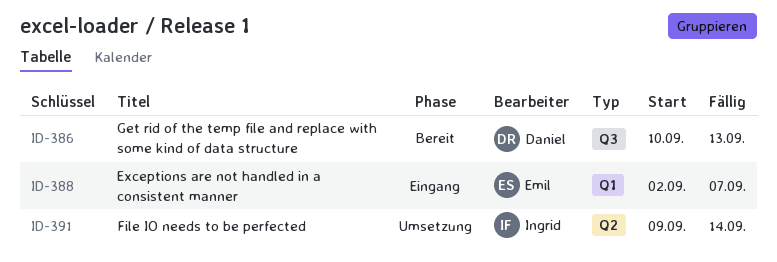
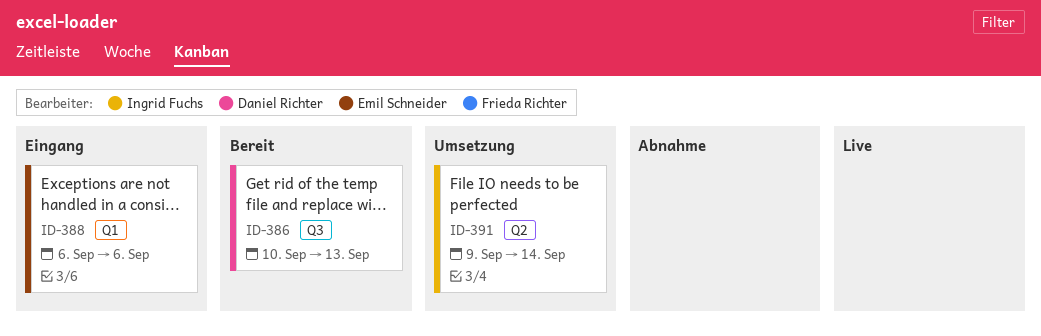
ID-388, start: Sep 2 -> Sep 6
ID-388, due: Sep 7 -> Sep 6

